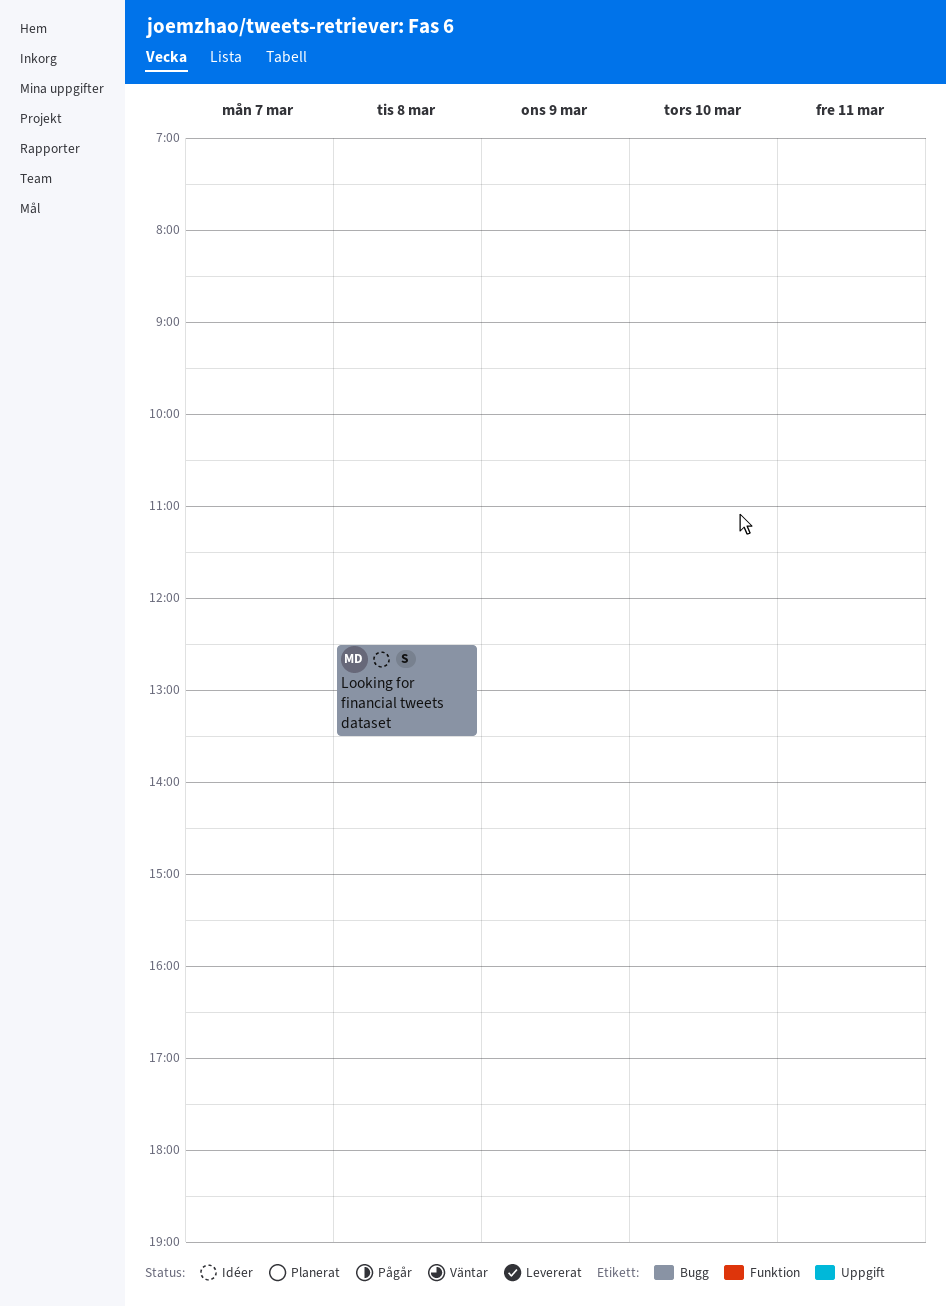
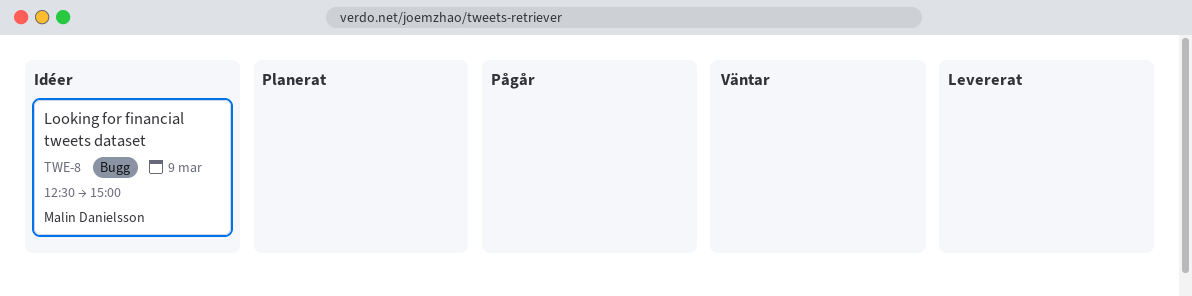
Looking for financial tweets dataset, day: Mar 8 -> Mar 9
Looking for financial tweets dataset, ends: 13:30 -> 15:00

